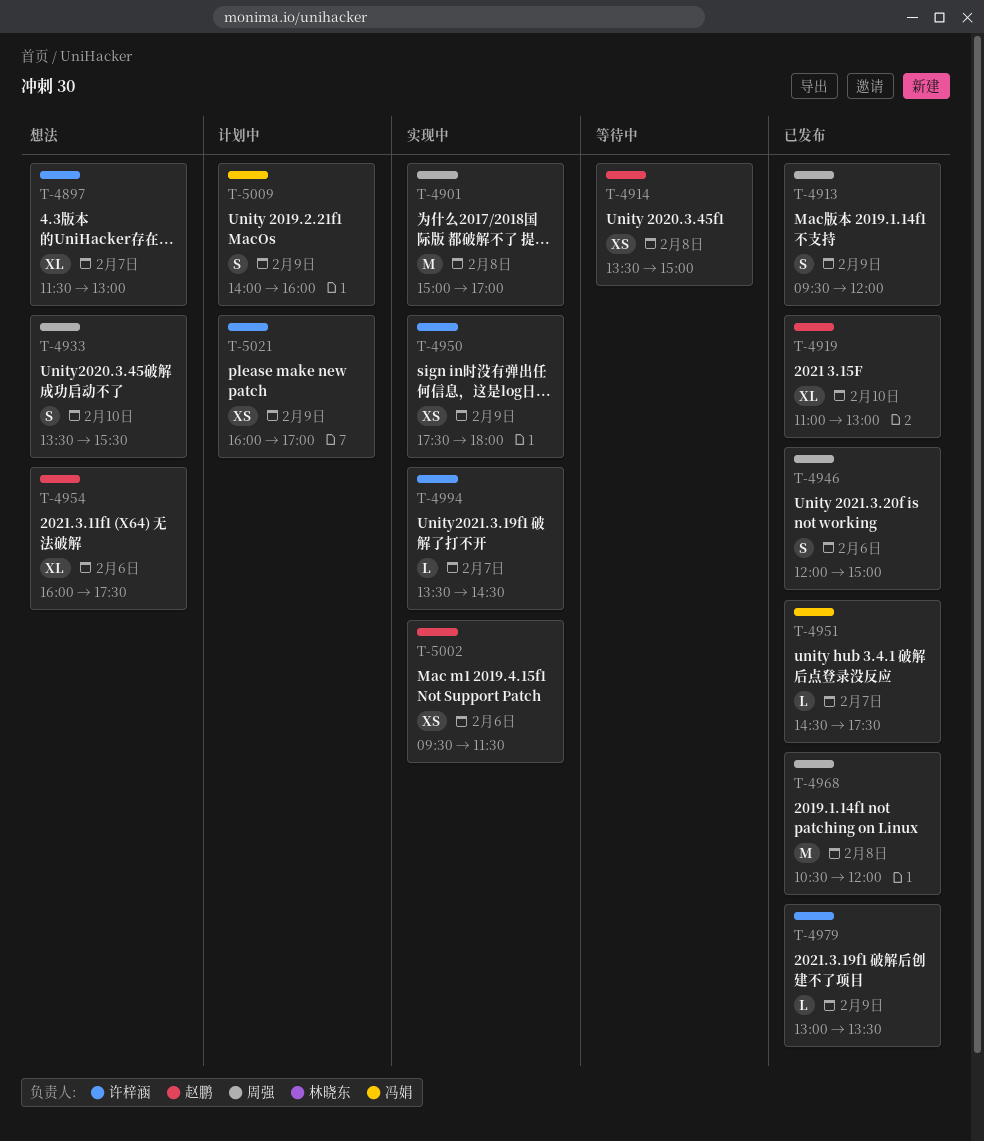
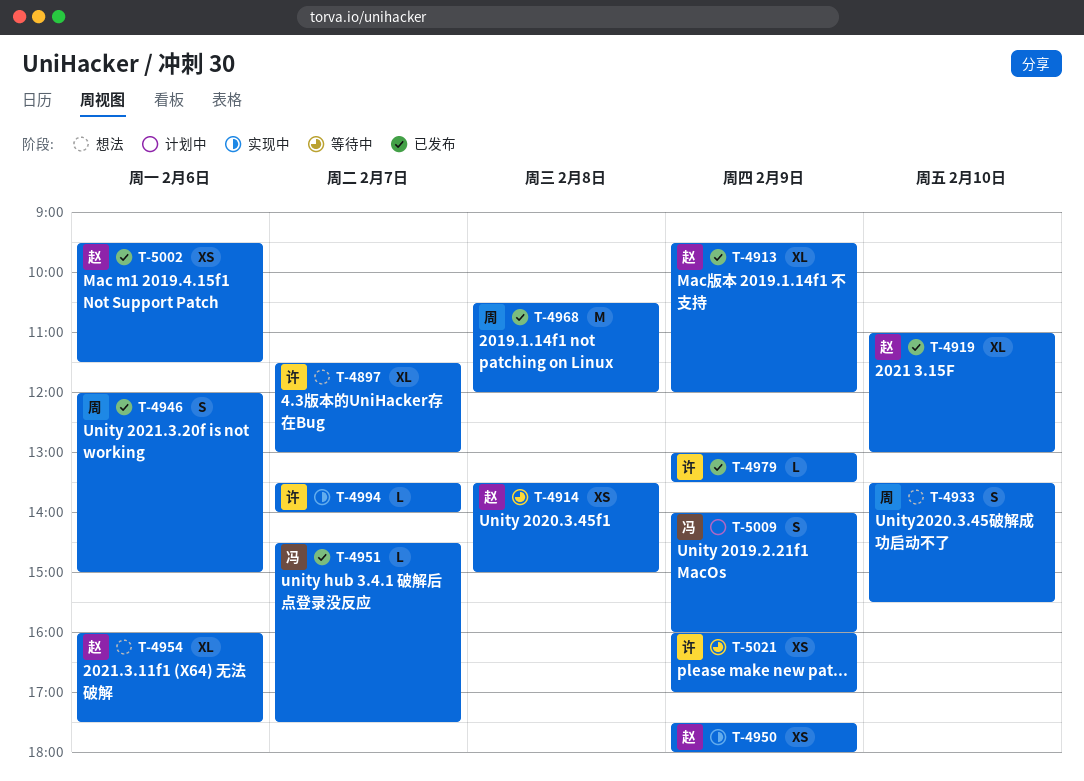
T-4901: present -> none
T-4913, owner: 周强 -> 赵鹏
T-4913, estimate: S -> XL
T-4950, owner: 许梓涵 -> 赵鹏
T-4994, ends: 14:30 -> 14:00
T-5002, status: 实现中 -> 已发布
T-5021, status: 计划中 -> 等待中

